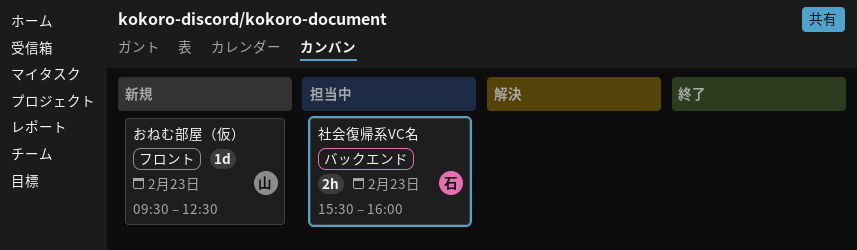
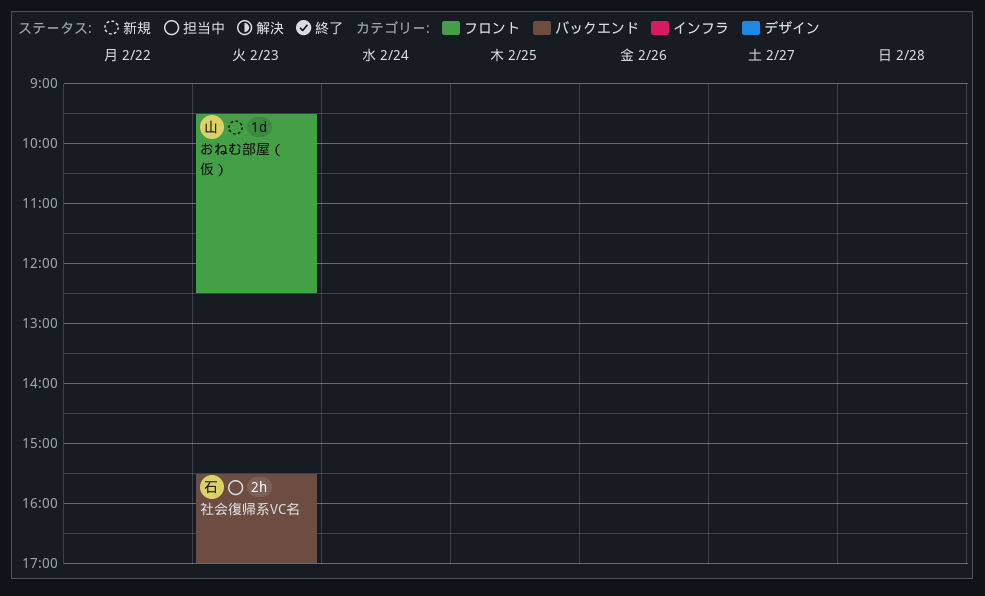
社会復帰系VC名, ends: 16:00 -> 17:00

